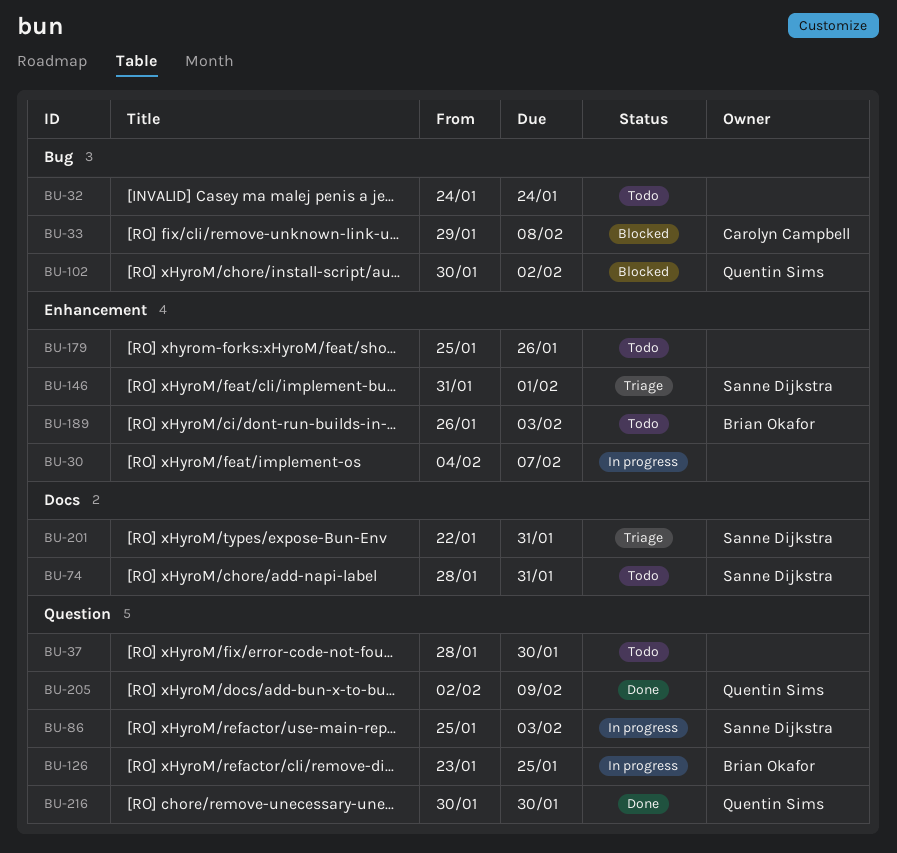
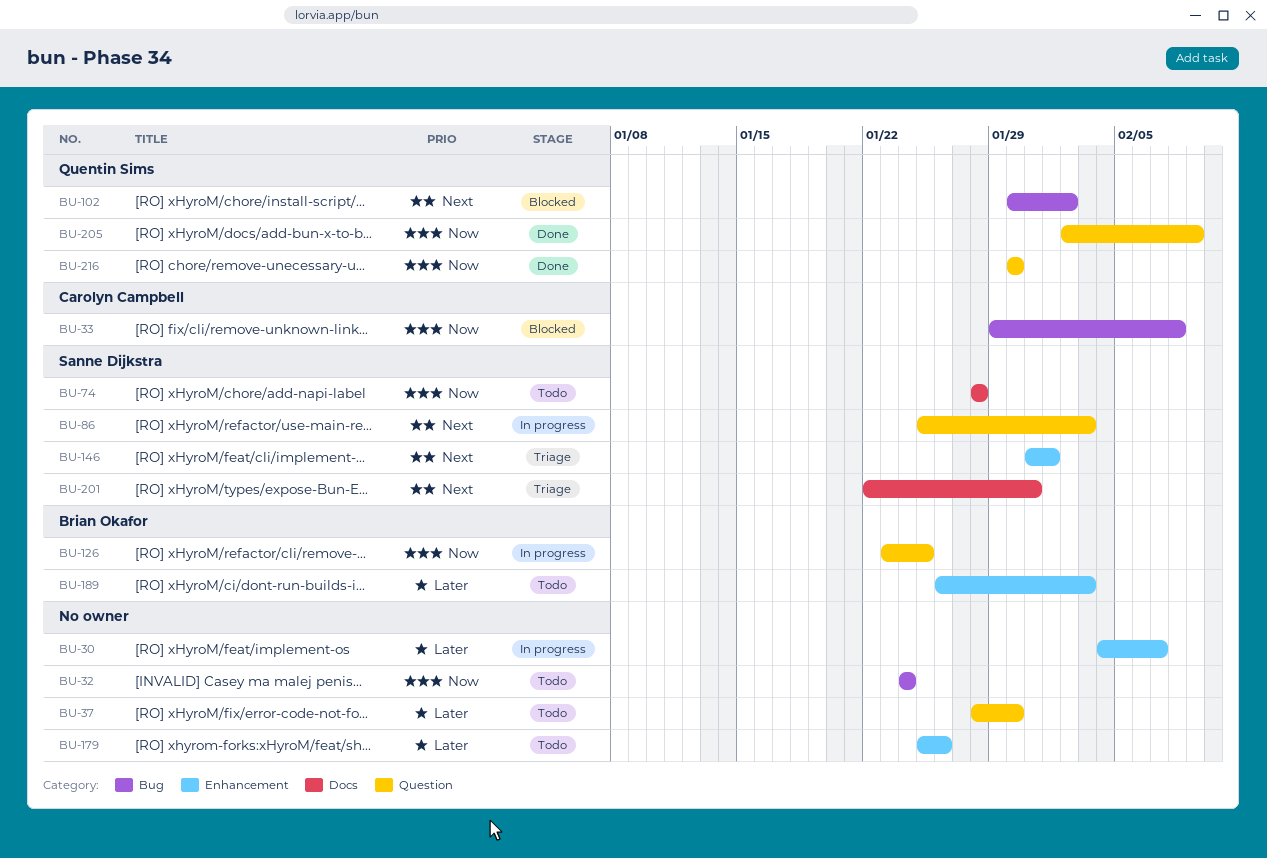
BU-74, due: Jan 31 -> Jan 28

